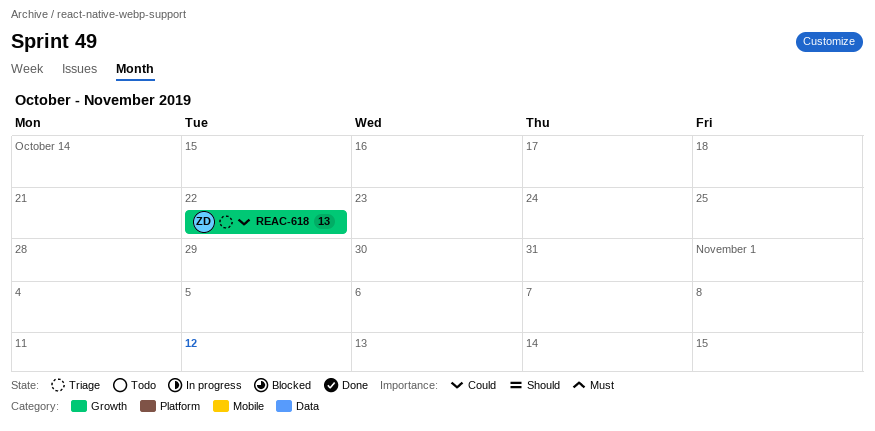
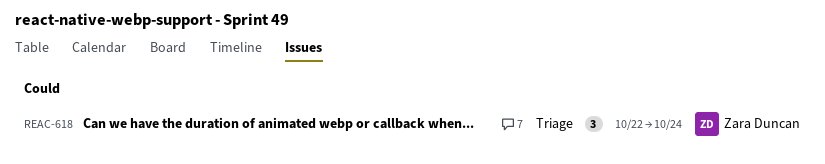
REAC-618, estimate: 13 -> 3
REAC-618, due: Oct 22 -> Oct 24

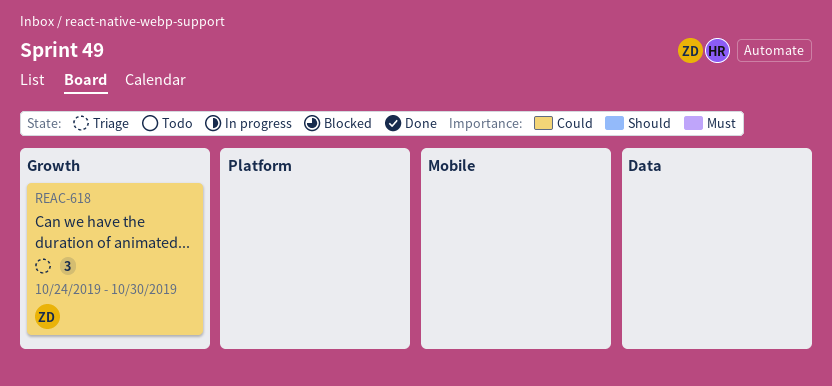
REAC-618, start: Oct 22 -> Oct 24
REAC-618, due: Oct 24 -> Oct 30

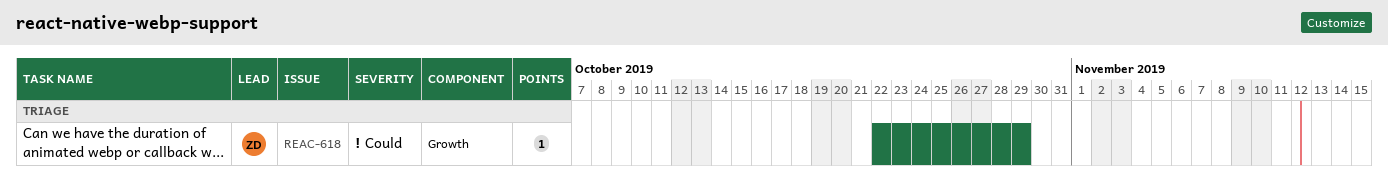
REAC-618, estimate: 3 -> 1
REAC-618, start: Oct 24 -> Oct 22
REAC-618, due: Oct 30 -> Oct 29

